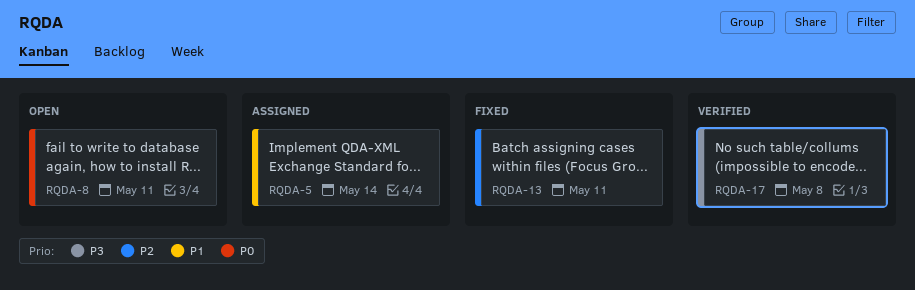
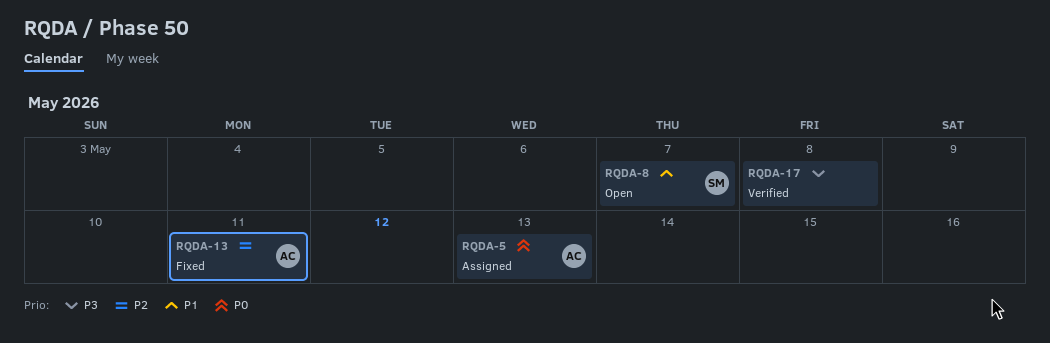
RQDA-5, priority: P1 -> P0
RQDA-5, due: May 14 -> May 13
RQDA-8, priority: P0 -> P1
RQDA-8, due: May 11 -> May 7

